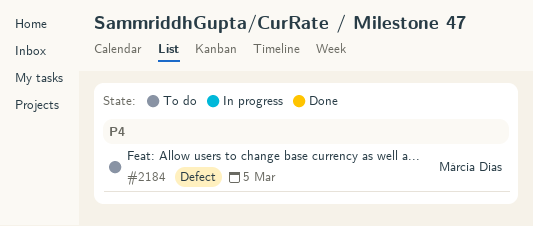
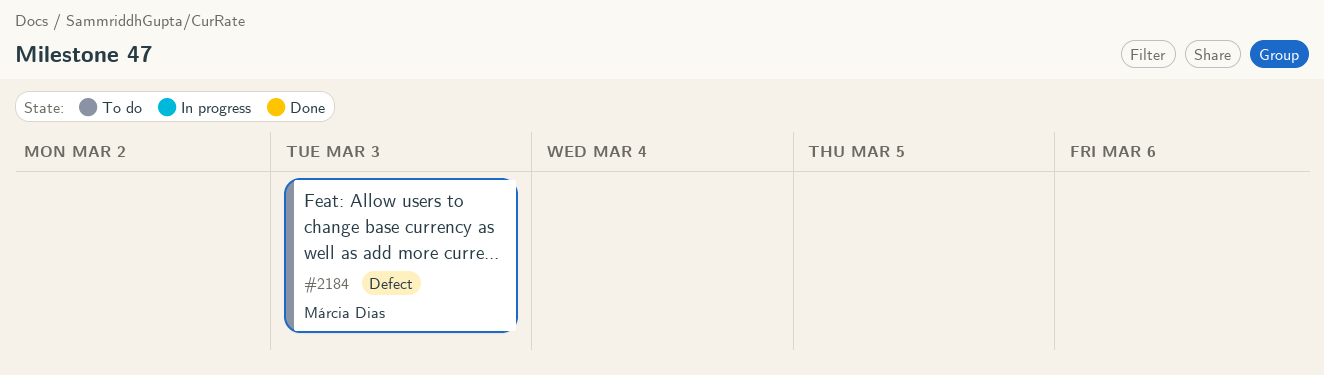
#2184, due: Mar 5 -> Mar 3

